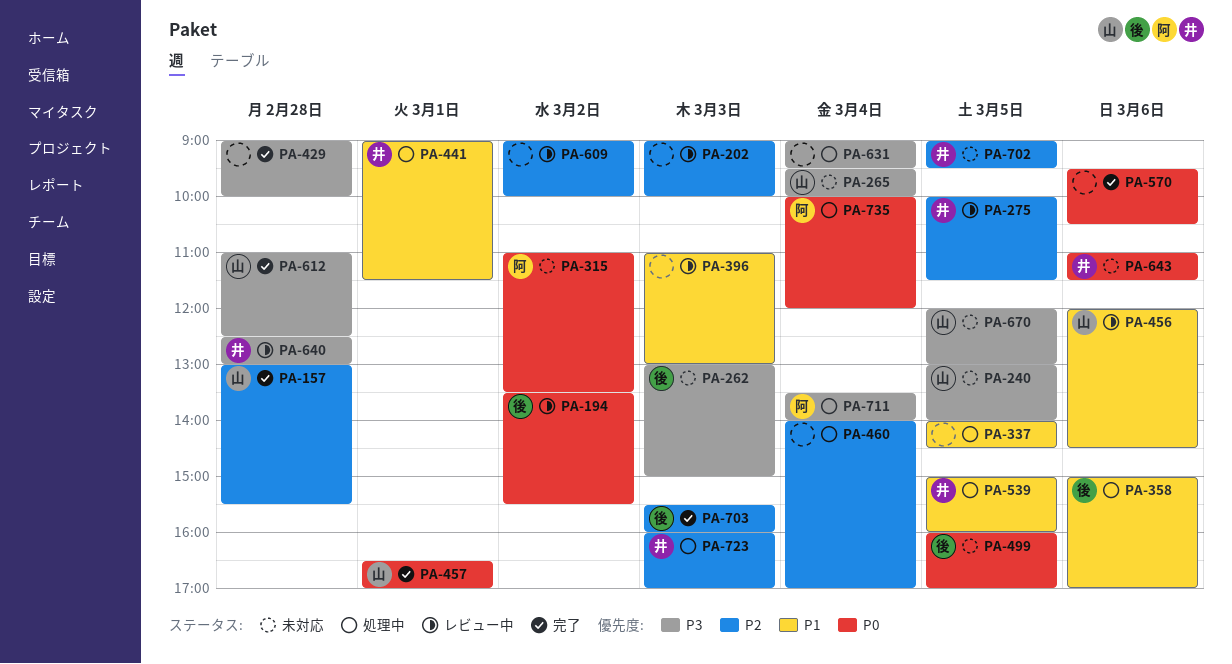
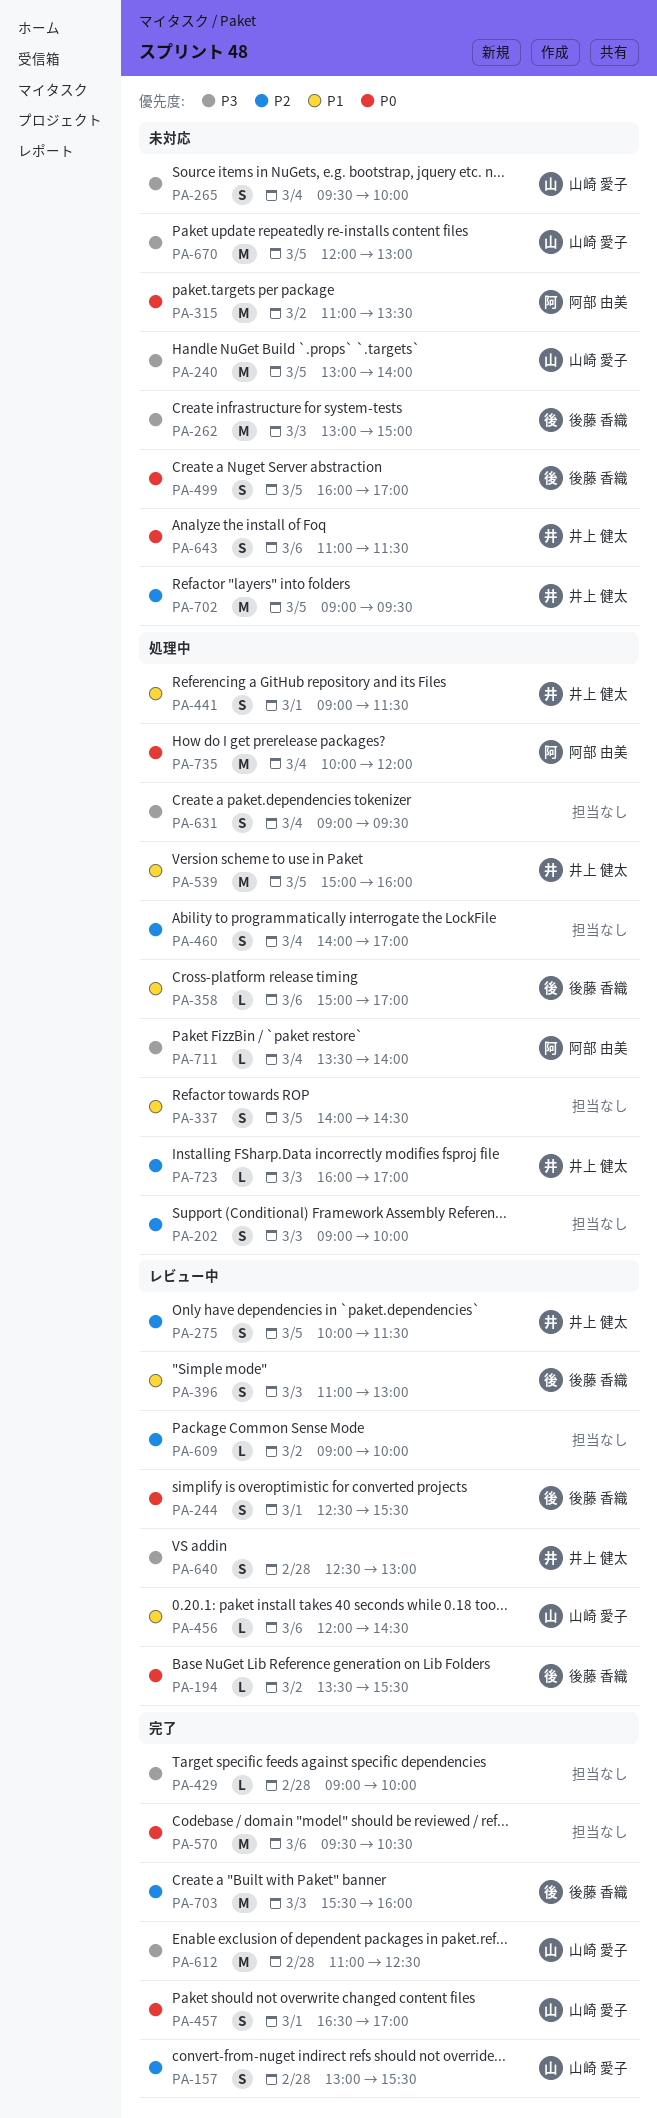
PA-202, status: レビュー中 -> 処理中
PA-244: none -> present
PA-396, owner: none -> 後藤 香織

